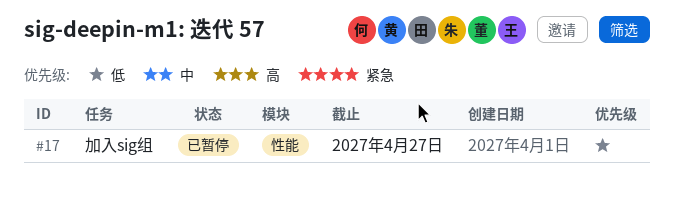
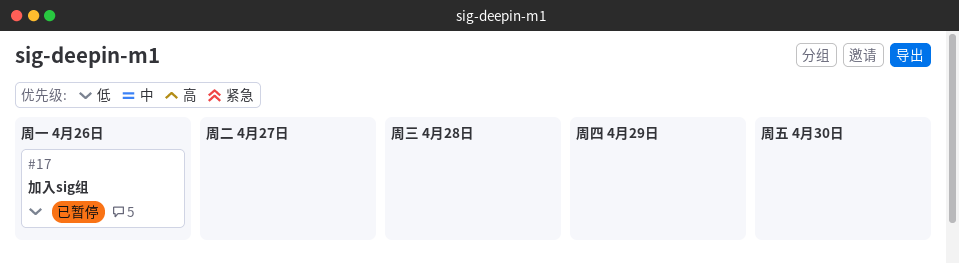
#17, due: Apr 27 -> Apr 26

